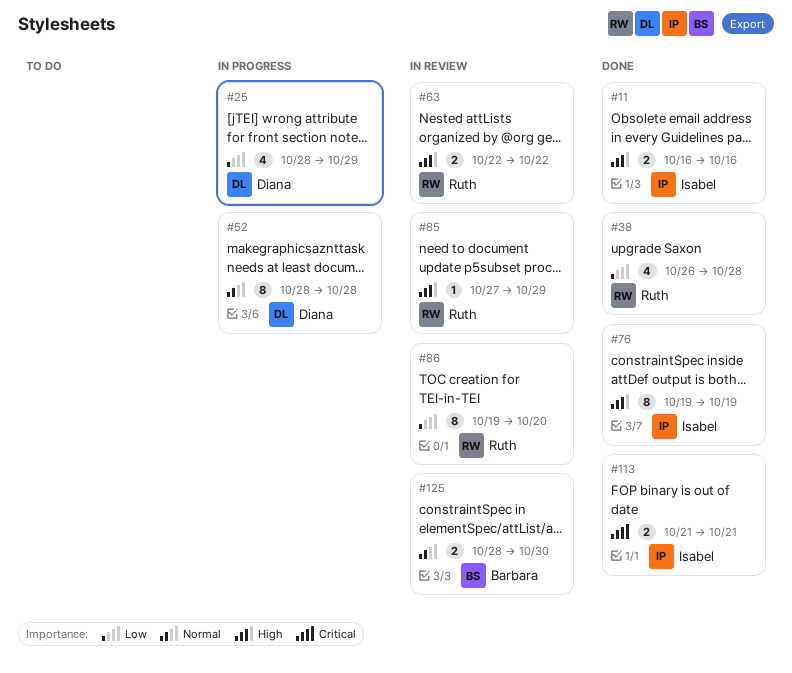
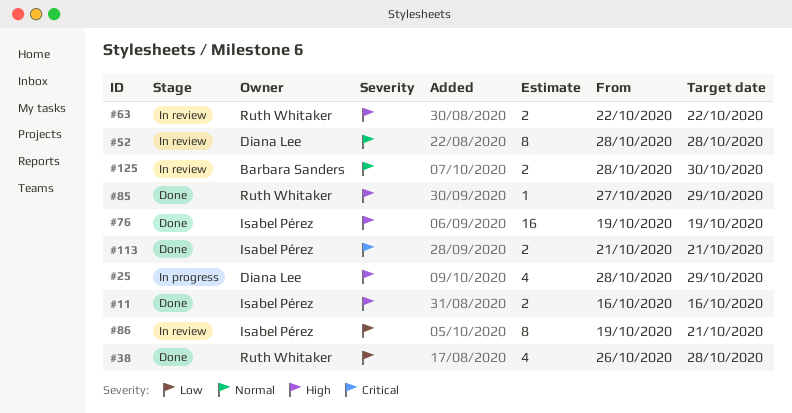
#25, priority: Low -> High
#52, status: In progress -> In review
#76, estimate: 8 -> 16
#85, status: In review -> Done
#86, owner: Ruth Whitaker -> Isabel Pérez
#86, due: Oct 20 -> Oct 21

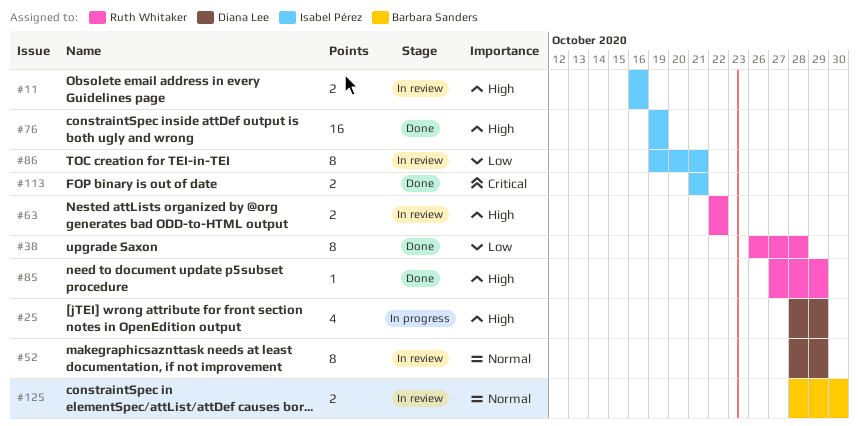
#11, status: Done -> In review
#38, estimate: 4 -> 8
#52, due: Oct 28 -> Oct 29

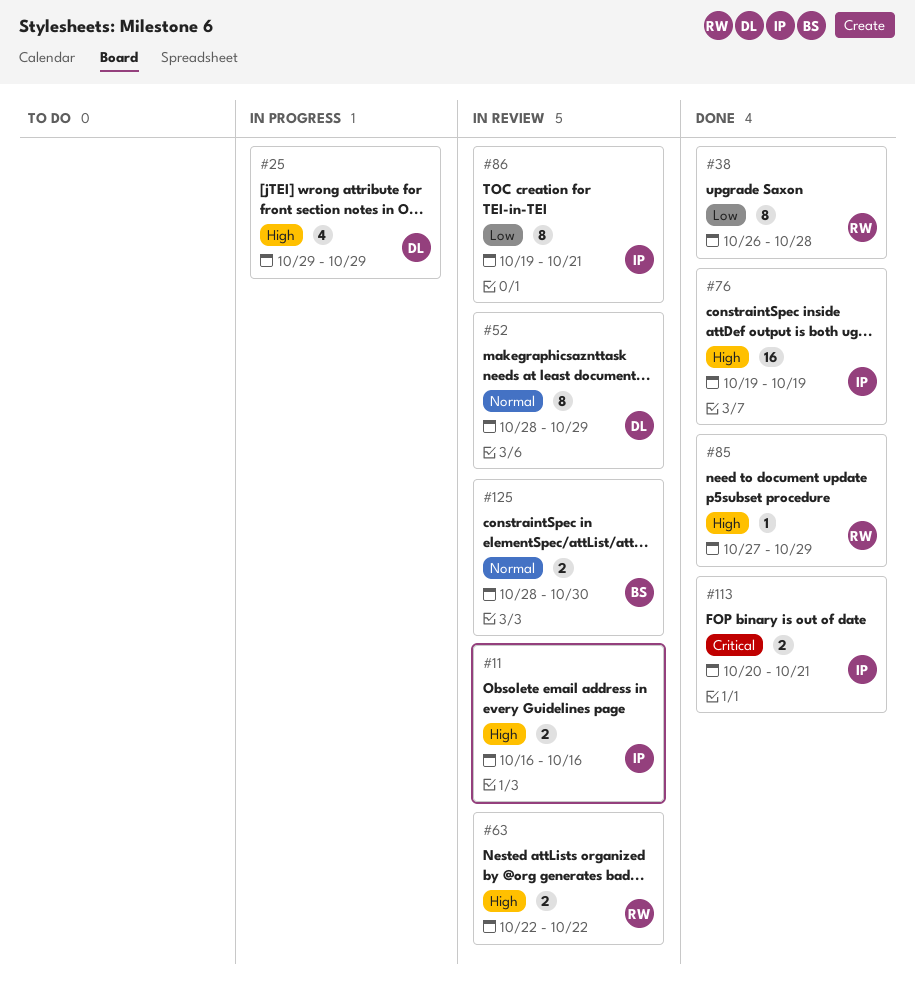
#25, start: Oct 28 -> Oct 29
#113, start: Oct 21 -> Oct 20

